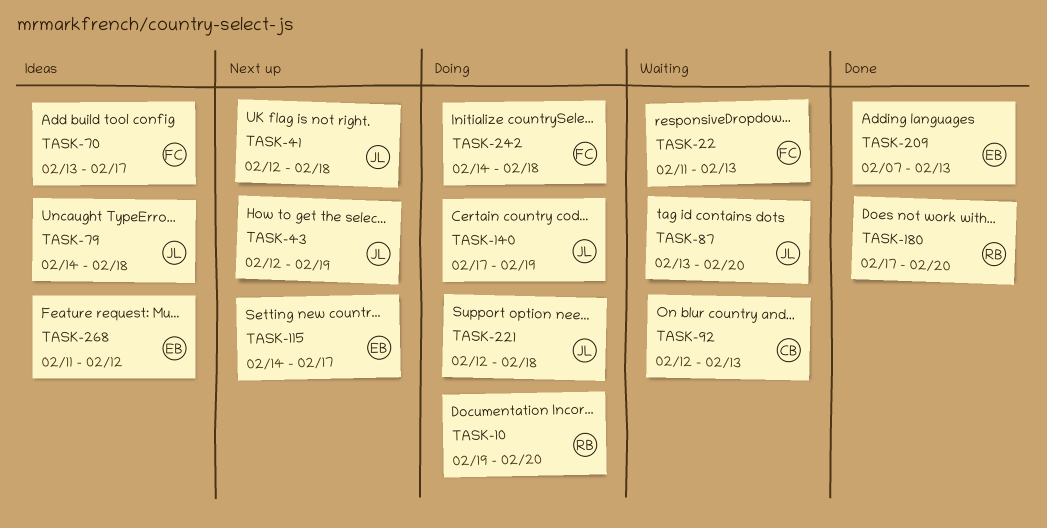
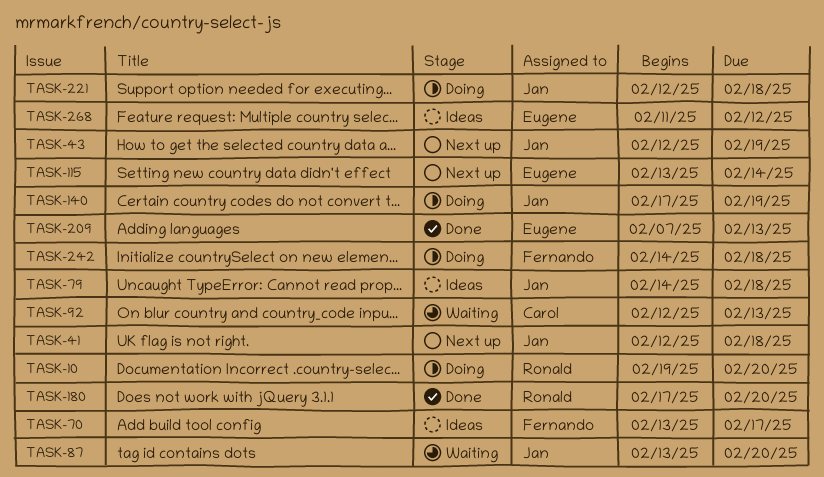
TASK-22: present -> none
TASK-115, start: Feb 14 -> Feb 13
TASK-115, due: Feb 17 -> Feb 14

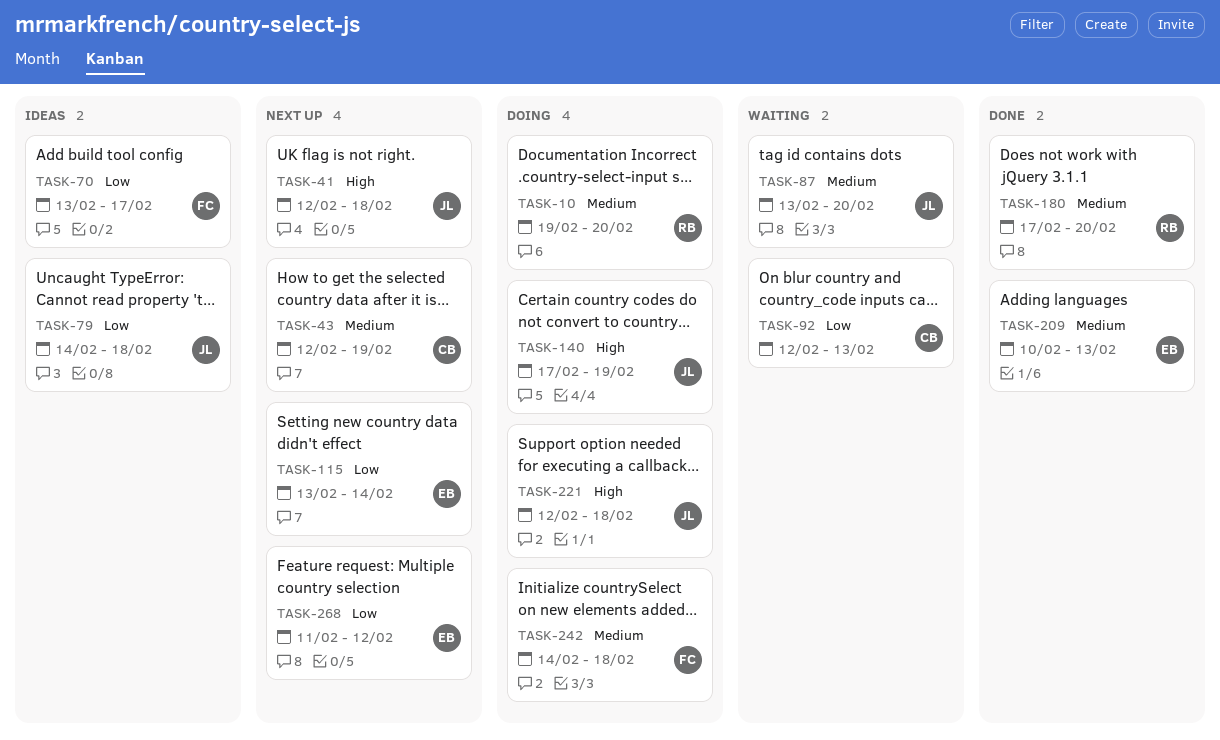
TASK-43, owner: Jan -> Carol
TASK-209, start: Feb 7 -> Feb 10
TASK-268, status: Ideas -> Next up

